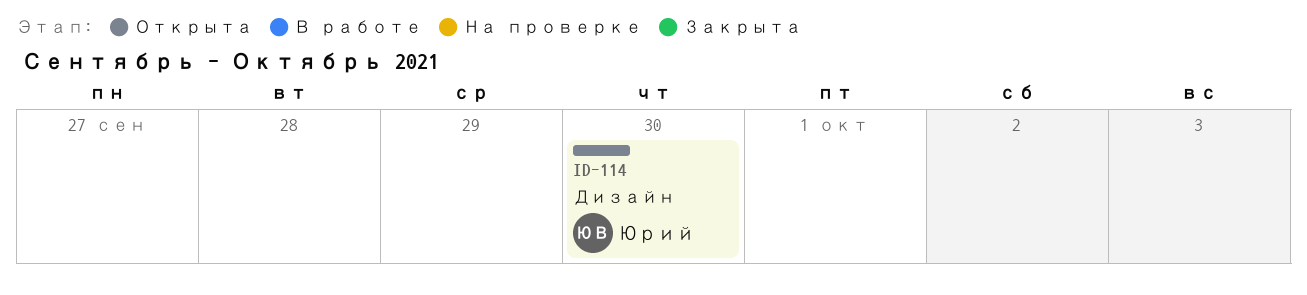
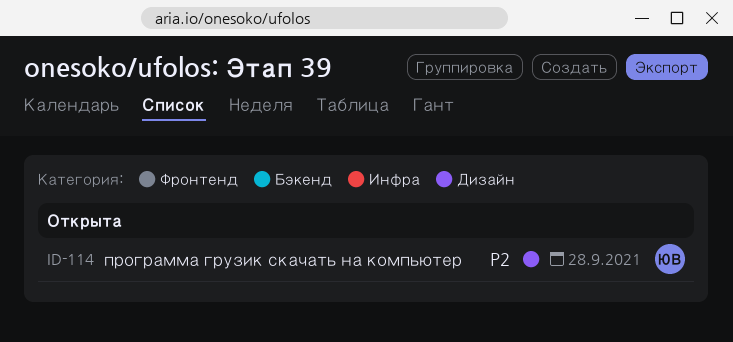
ID-114, due: Sep 30 -> Sep 28

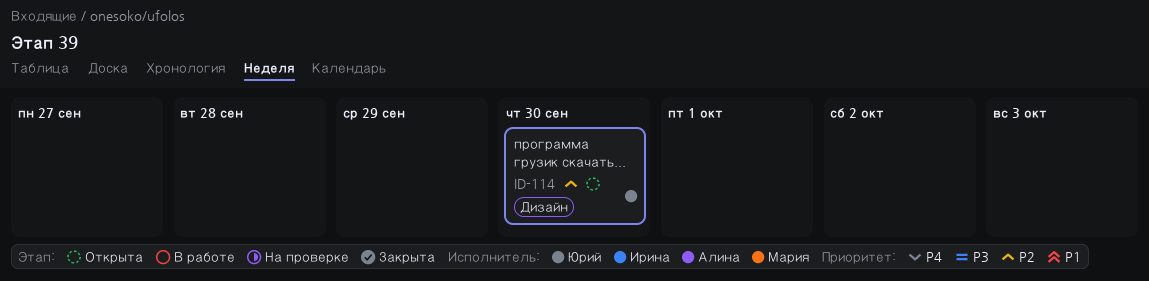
ID-114, due: Sep 28 -> Sep 30

